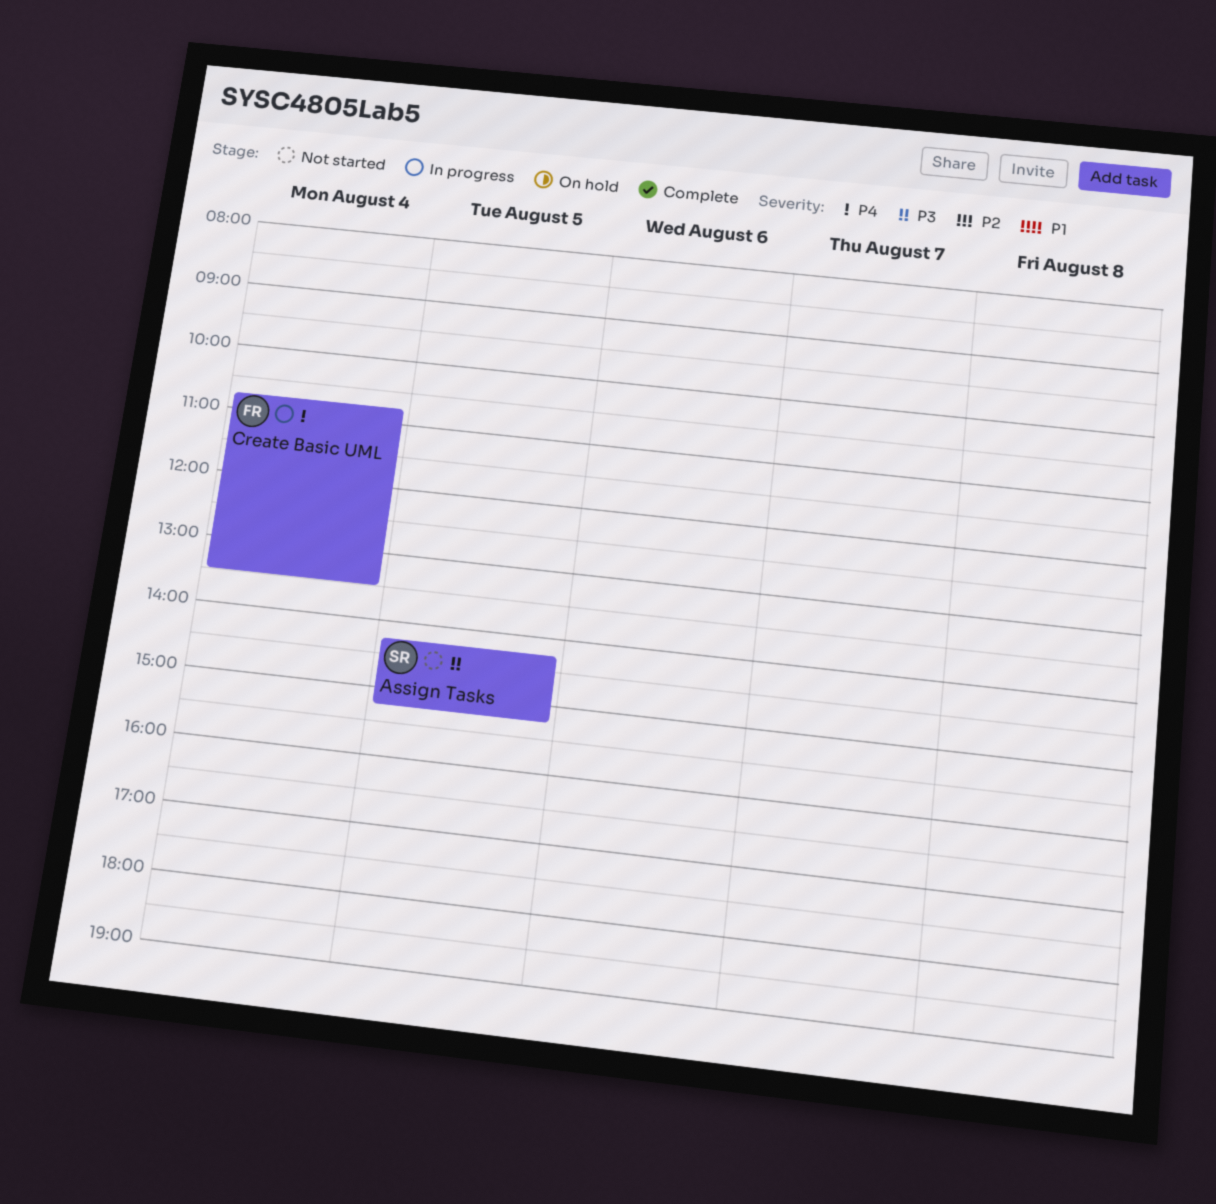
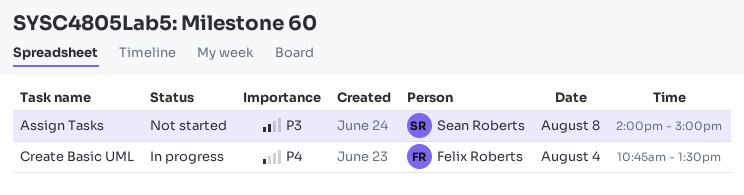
Assign Tasks, day: Aug 5 -> Aug 8
Assign Tasks, begins: 14:15 -> 14:00
Assign Tasks, ends: 15:15 -> 15:00

